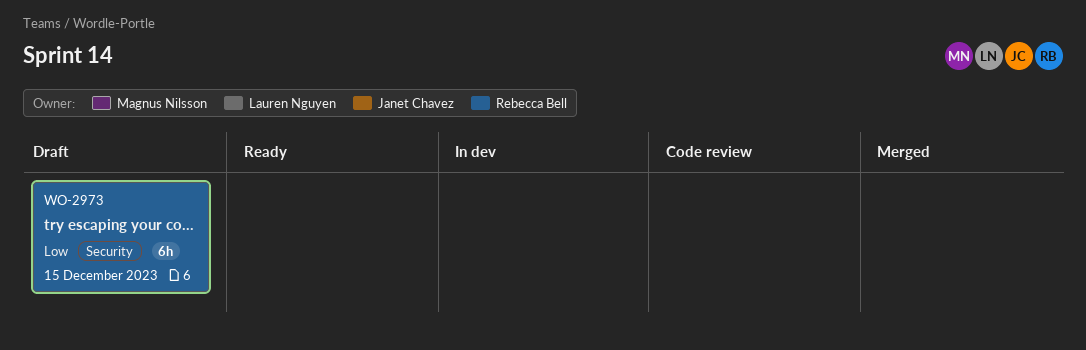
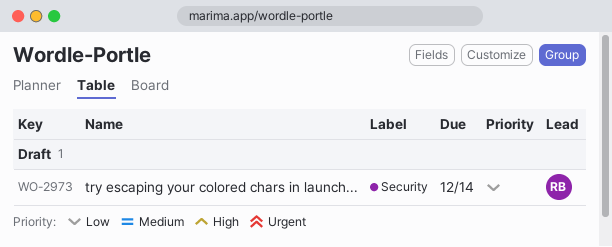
WO-2973, due: Dec 15 -> Dec 14

